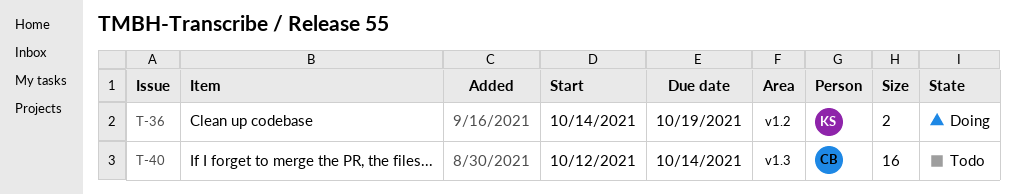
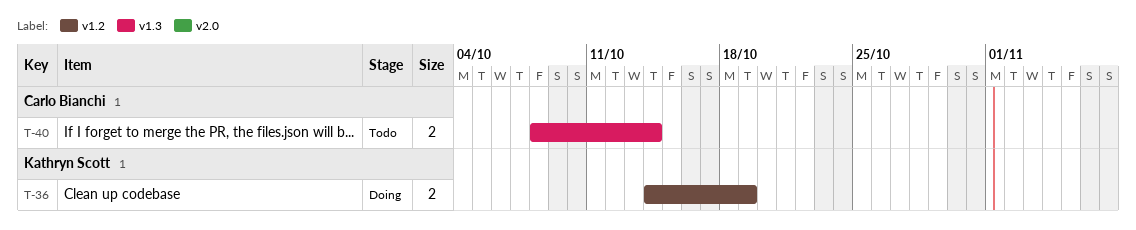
T-40, estimate: 16 -> 2
T-40, start: Oct 12 -> Oct 8

